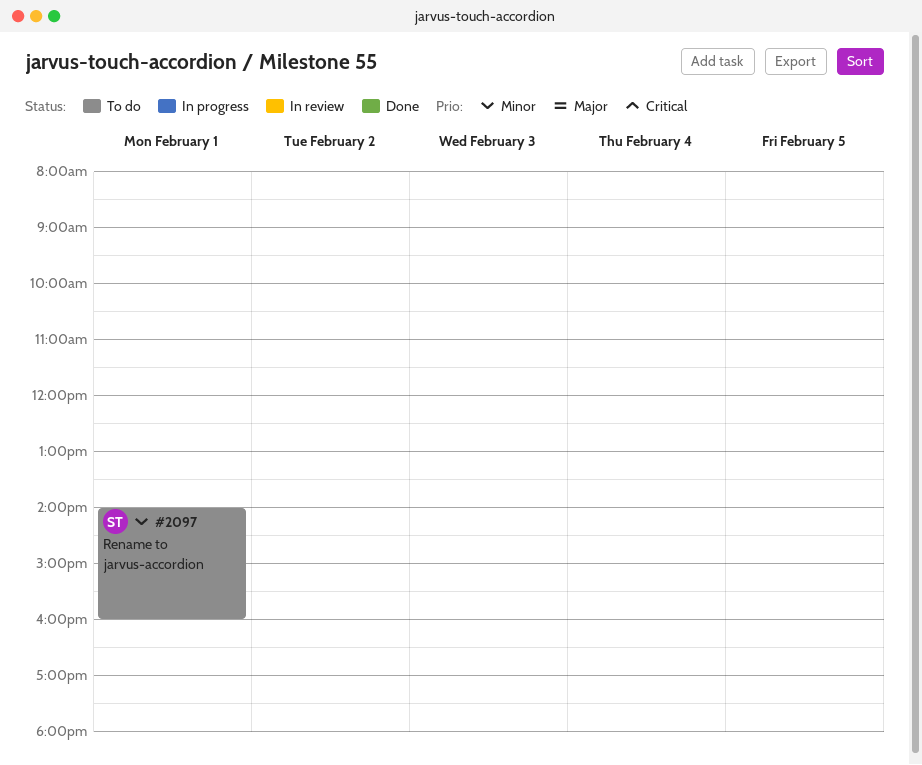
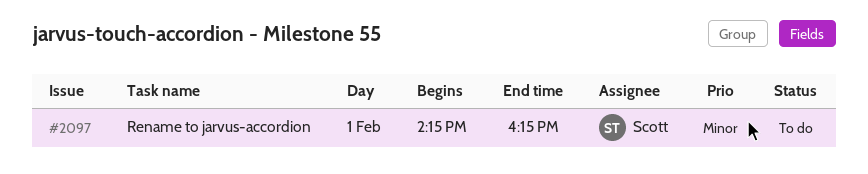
#2097, begins: 14:00 -> 14:15
#2097, ends: 16:00 -> 16:15

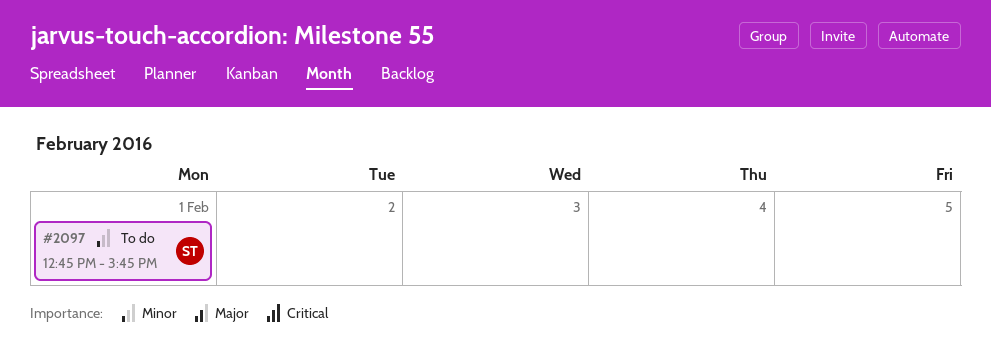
#2097, begins: 14:15 -> 12:45
#2097, ends: 16:15 -> 15:45

